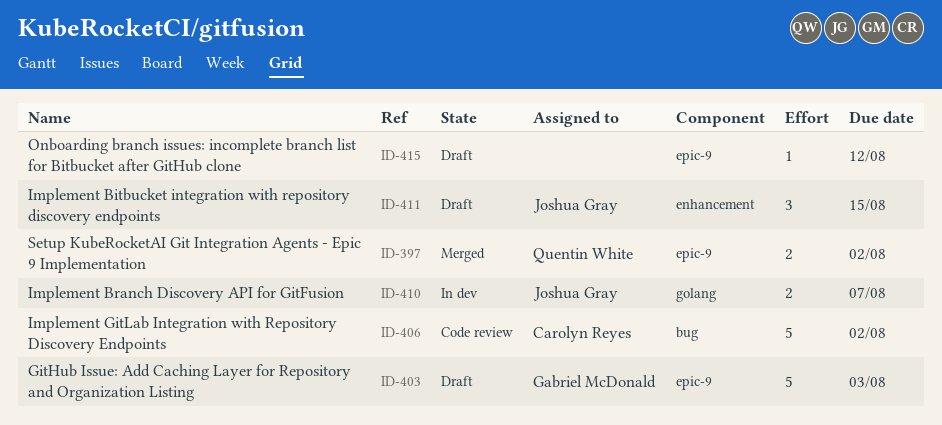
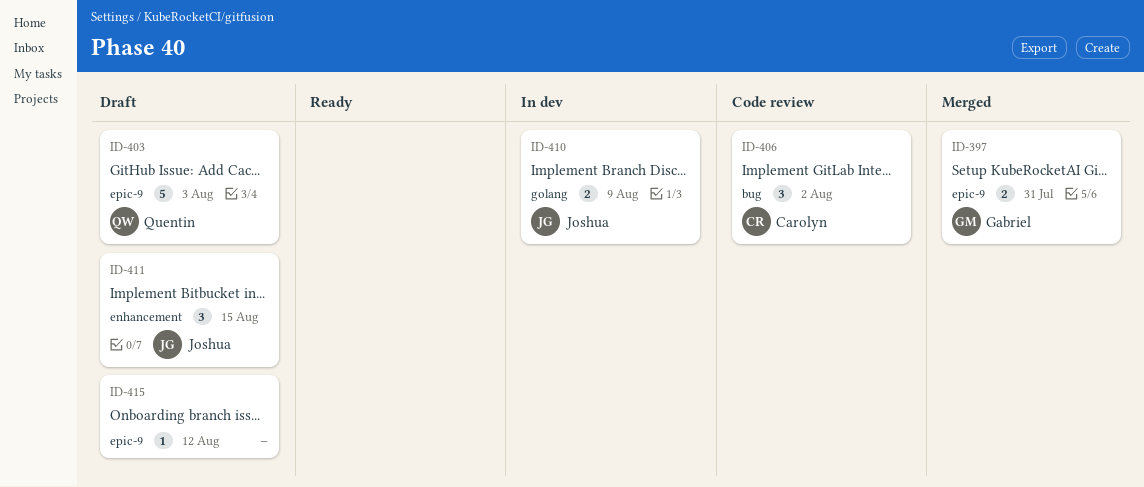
ID-397, owner: Quentin White -> Gabriel McDonald
ID-397, due: Aug 2 -> Jul 31
ID-403, owner: Gabriel McDonald -> Quentin White
ID-406, estimate: 5 -> 3
ID-410, due: Aug 7 -> Aug 9

